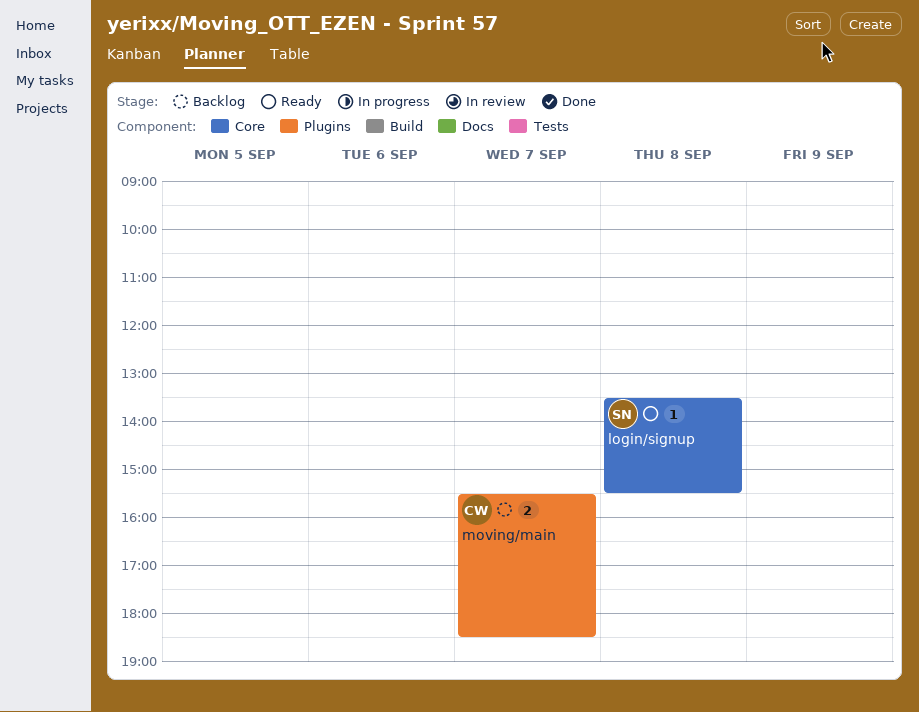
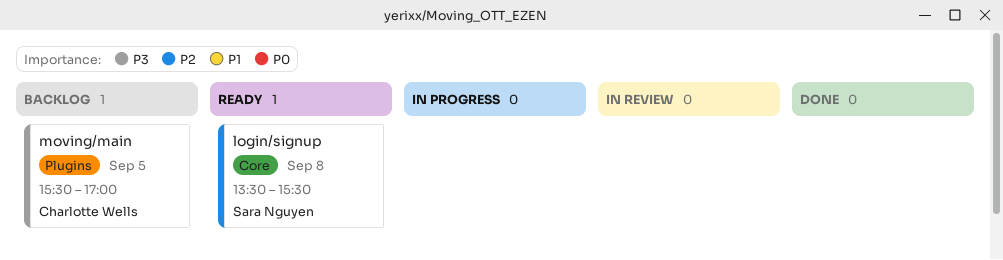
moving/main, day: Sep 7 -> Sep 5
moving/main, ends: 18:30 -> 17:00

